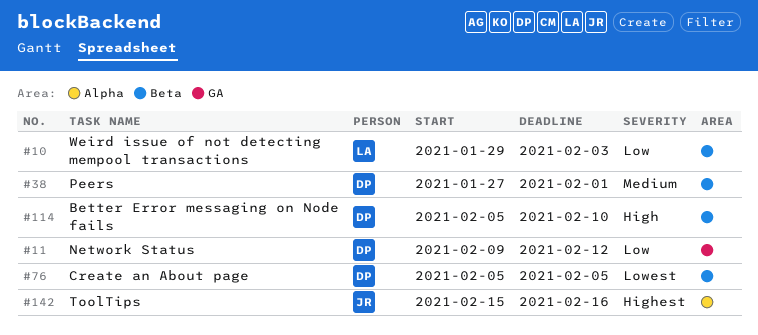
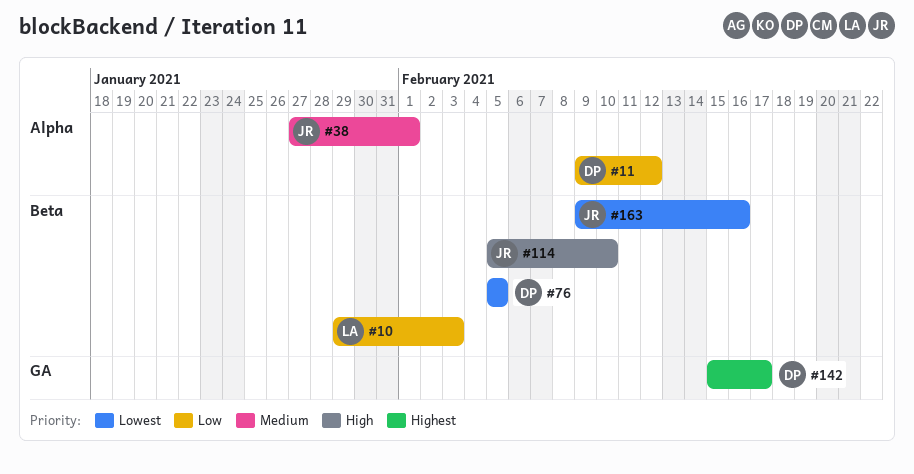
#11, label: GA -> Alpha
#38, owner: DP -> JR
#38, label: Beta -> Alpha
#114, owner: DP -> JR
#142, owner: JR -> DP
#142, label: Alpha -> GA
#142, due: Feb 16 -> Feb 17
#163: none -> present

